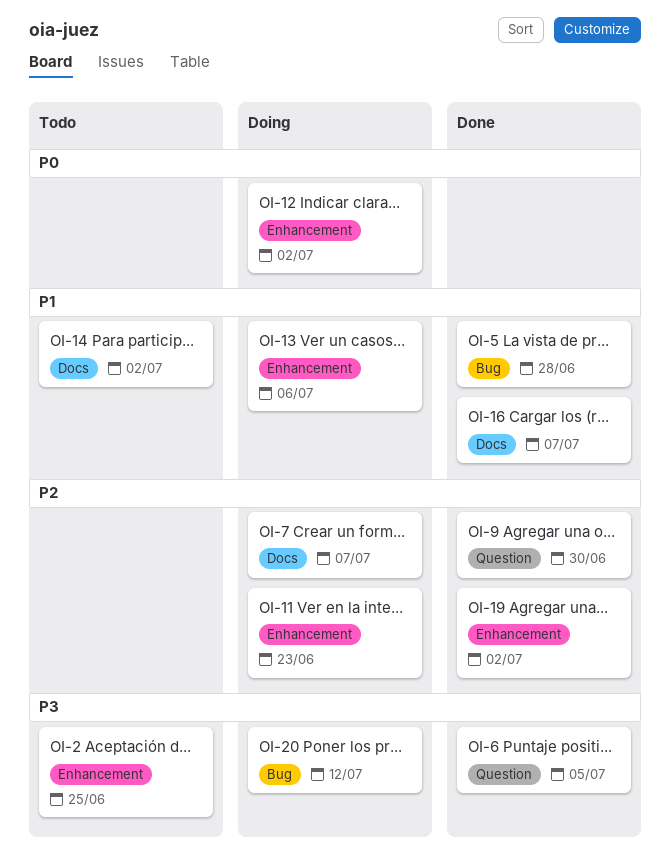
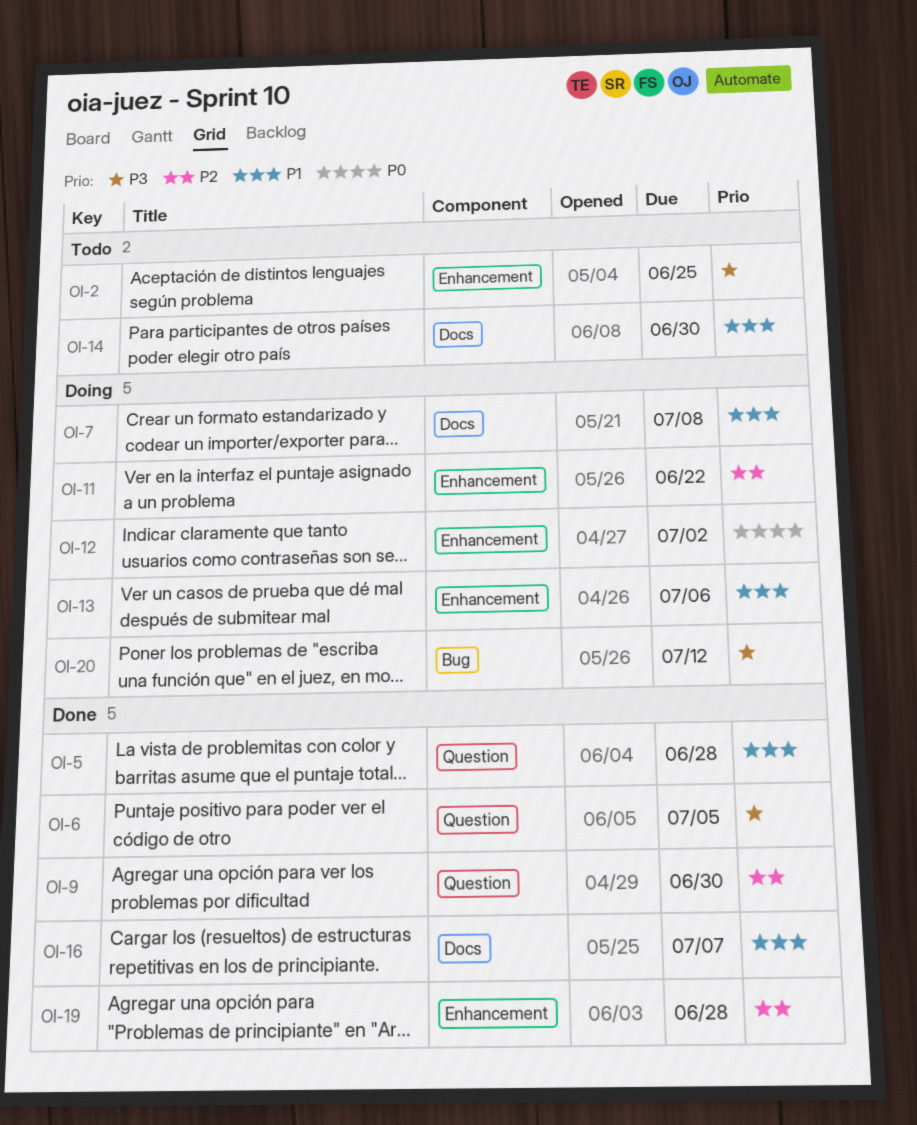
OI-5, label: Bug -> Question
OI-7, priority: P2 -> P1
OI-7, due: Jul 7 -> Jul 8
OI-11, due: Jun 23 -> Jun 22
OI-14, due: Jul 2 -> Jun 30
OI-19, due: Jul 2 -> Jun 28

